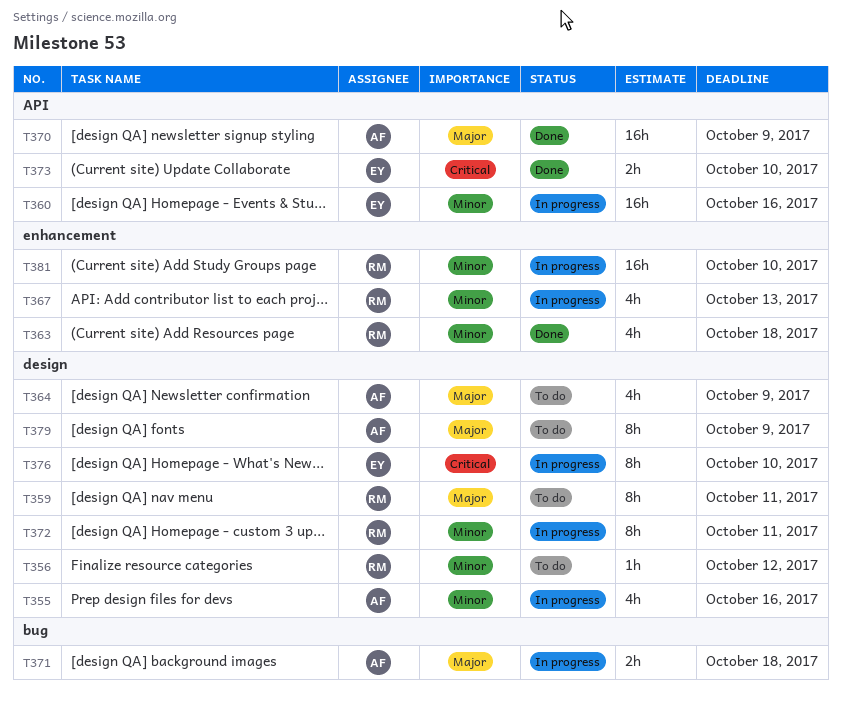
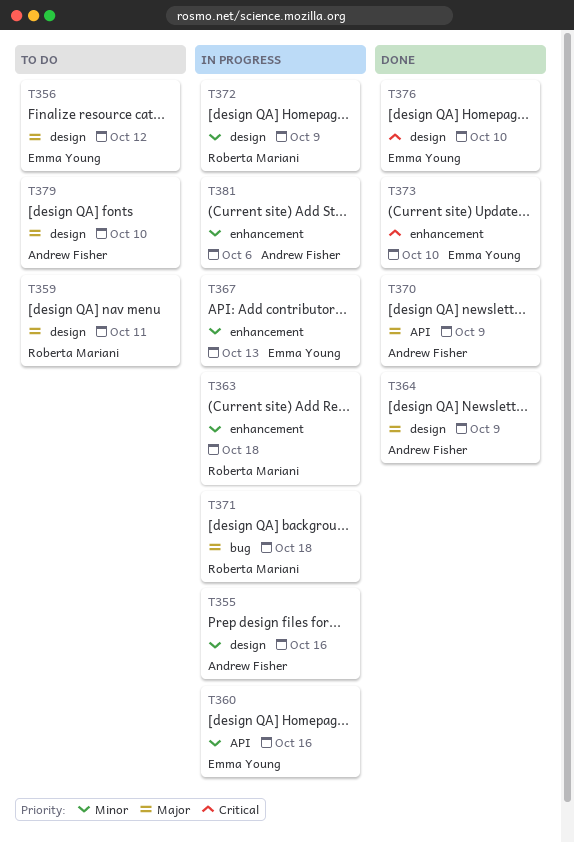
T356, owner: Roberta Mariani -> Emma Young
T356, priority: Minor -> Major
T363, status: Done -> In progress
T364, status: To do -> Done
T367, owner: Roberta Mariani -> Emma Young
T371, owner: Andrew Fisher -> Roberta Mariani
T372, due: Oct 11 -> Oct 9
T373, label: API -> enhancement
T376, status: In progress -> Done
T379, due: Oct 9 -> Oct 10
T381, owner: Roberta Mariani -> Andrew Fisher
T381, due: Oct 10 -> Oct 6

